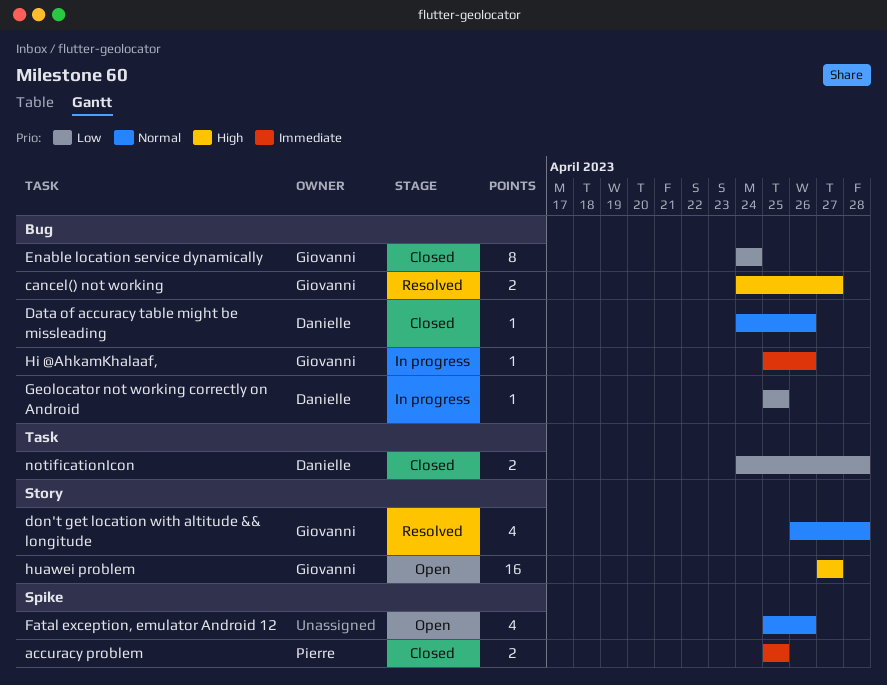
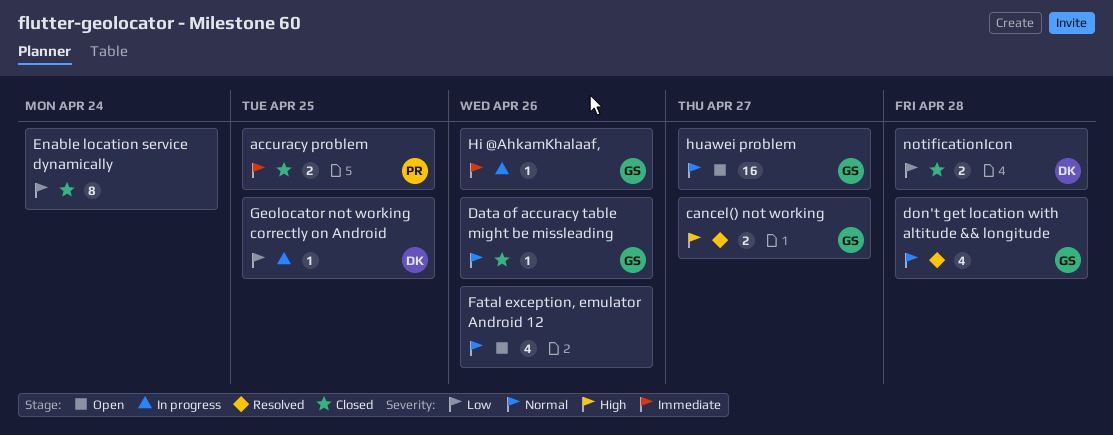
Data of accuracy table might be missleading, owner: Danielle -> Giovanni
Enable location service dynamically, owner: Giovanni -> none
huawei problem, priority: High -> Normal

